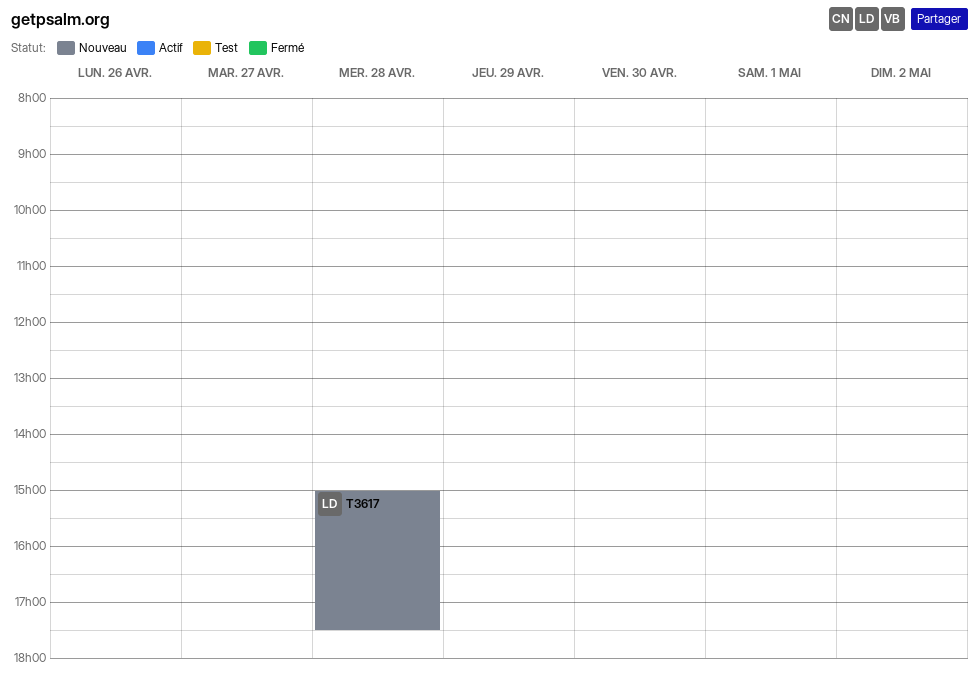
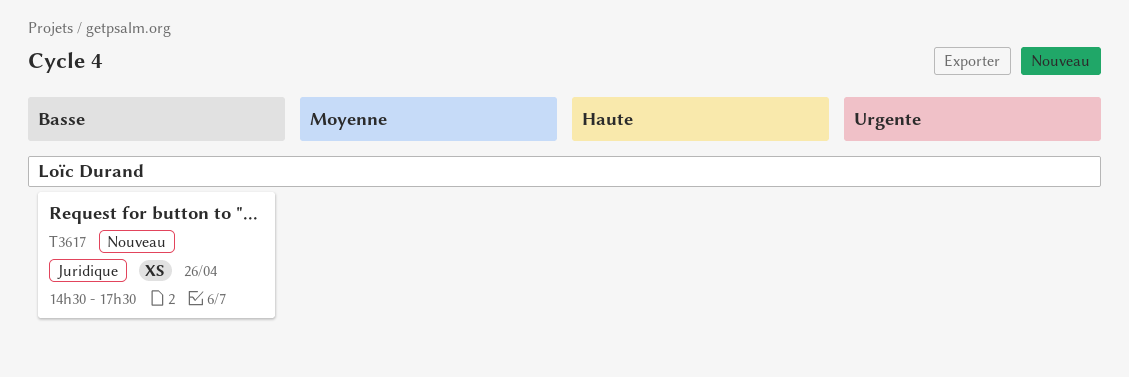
T3617, day: Apr 28 -> Apr 26
T3617, begins: 15:00 -> 14:30

